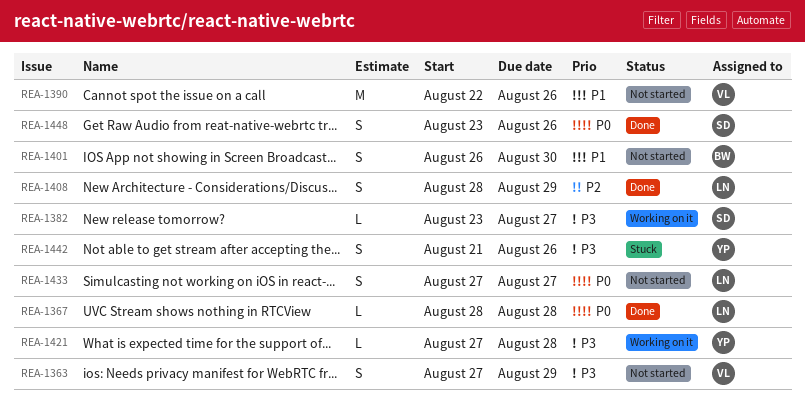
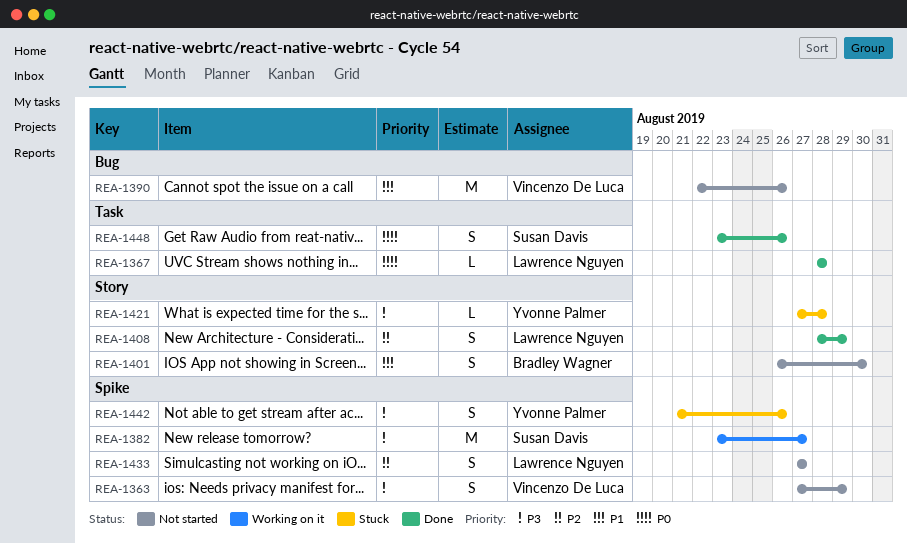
REA-1382, estimate: L -> M
REA-1421, status: Working on it -> Stuck
REA-1433, priority: P0 -> P2

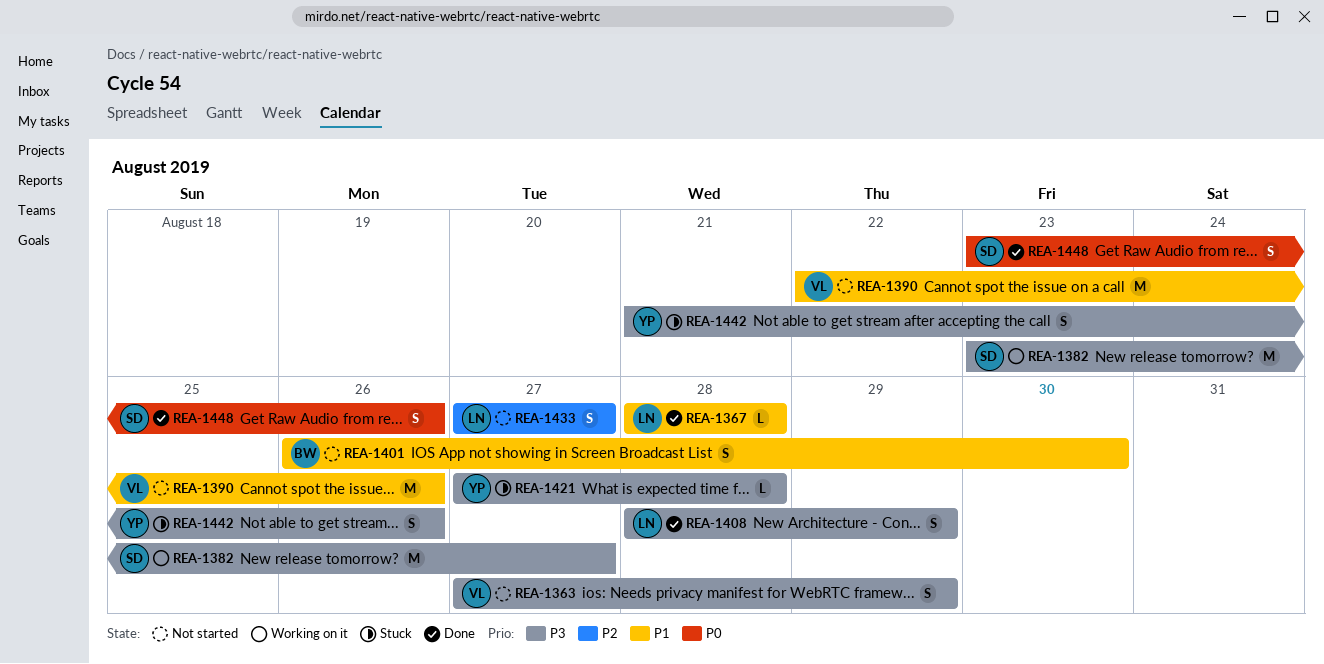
REA-1367, priority: P0 -> P1
REA-1408, priority: P2 -> P3

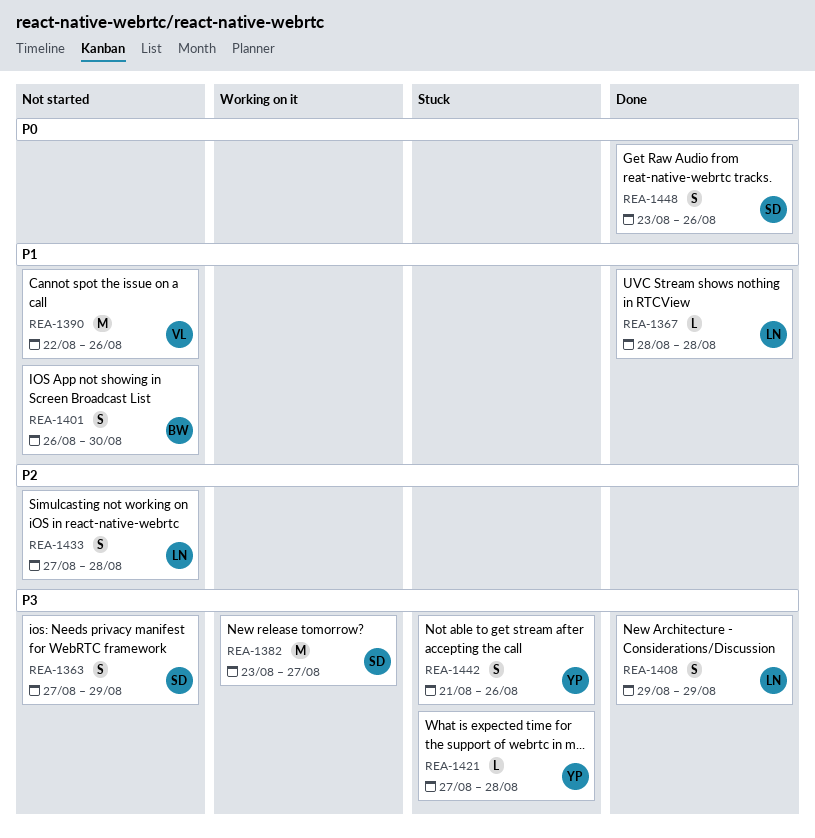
REA-1363, owner: VL -> SD
REA-1408, start: Aug 28 -> Aug 29
REA-1433, due: Aug 27 -> Aug 28

